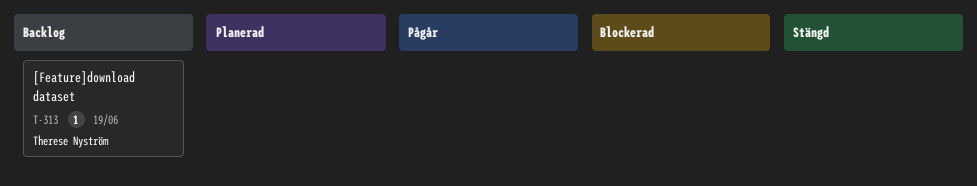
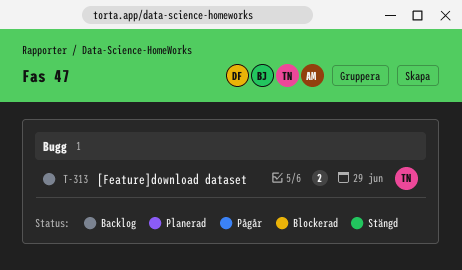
T-313, estimate: 1 -> 2
T-313, due: Jun 19 -> Jun 29

